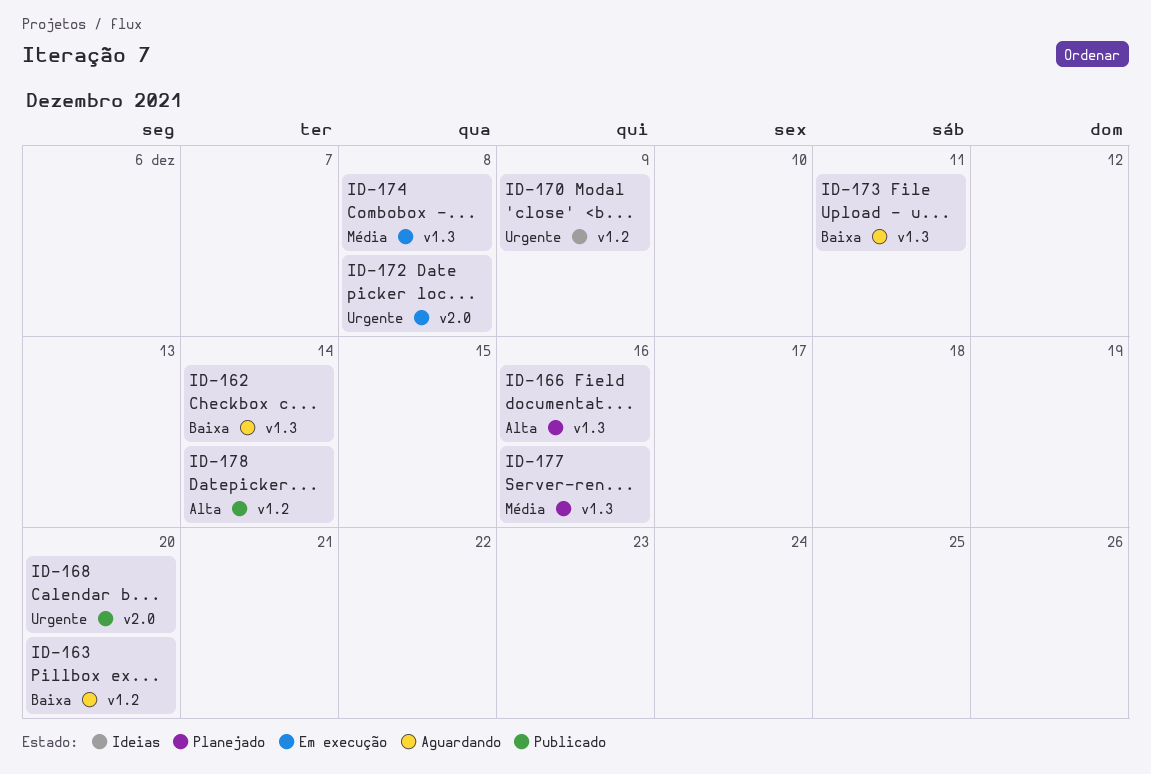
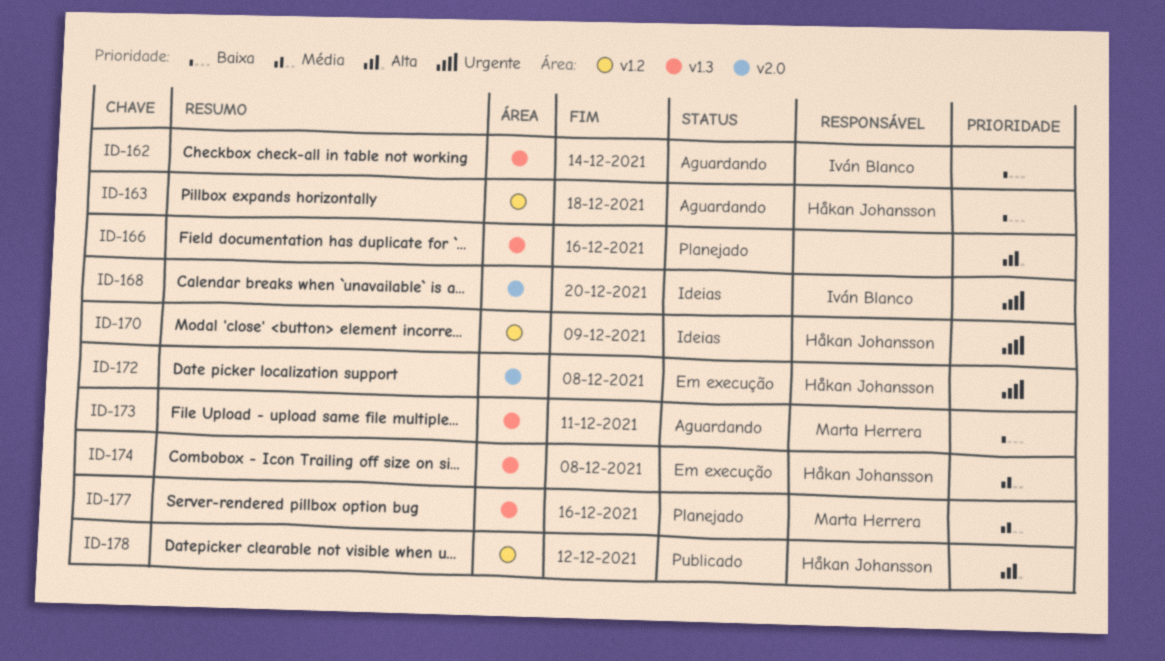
ID-163, due: Dec 20 -> Dec 18
ID-168, status: Publicado -> Ideias
ID-178, due: Dec 14 -> Dec 12

